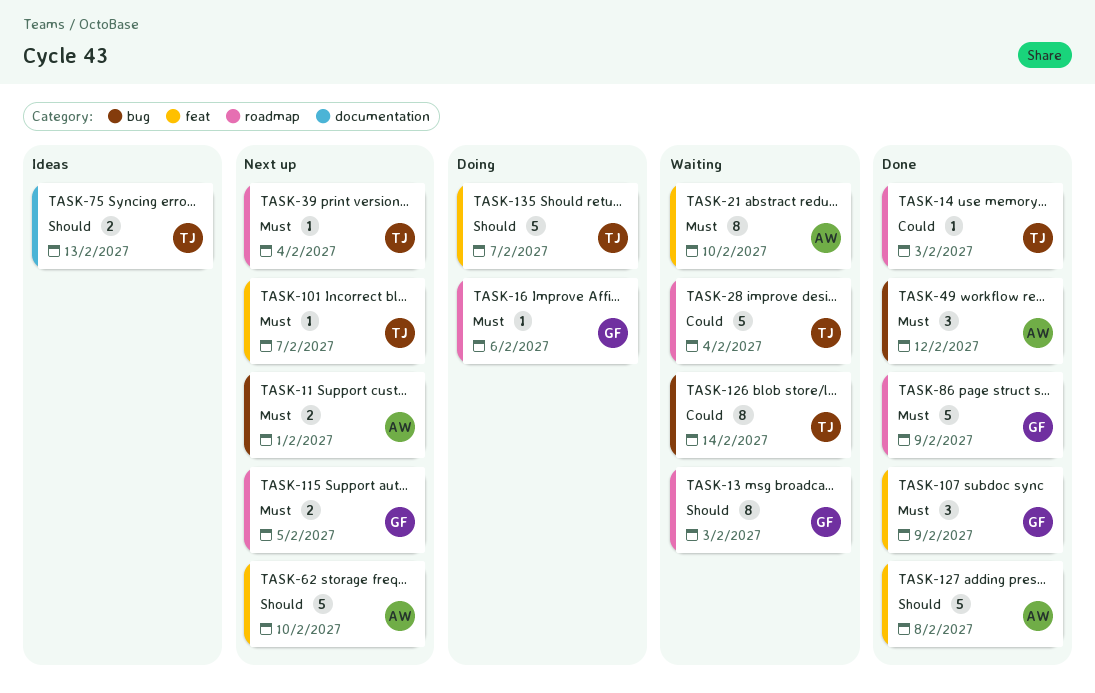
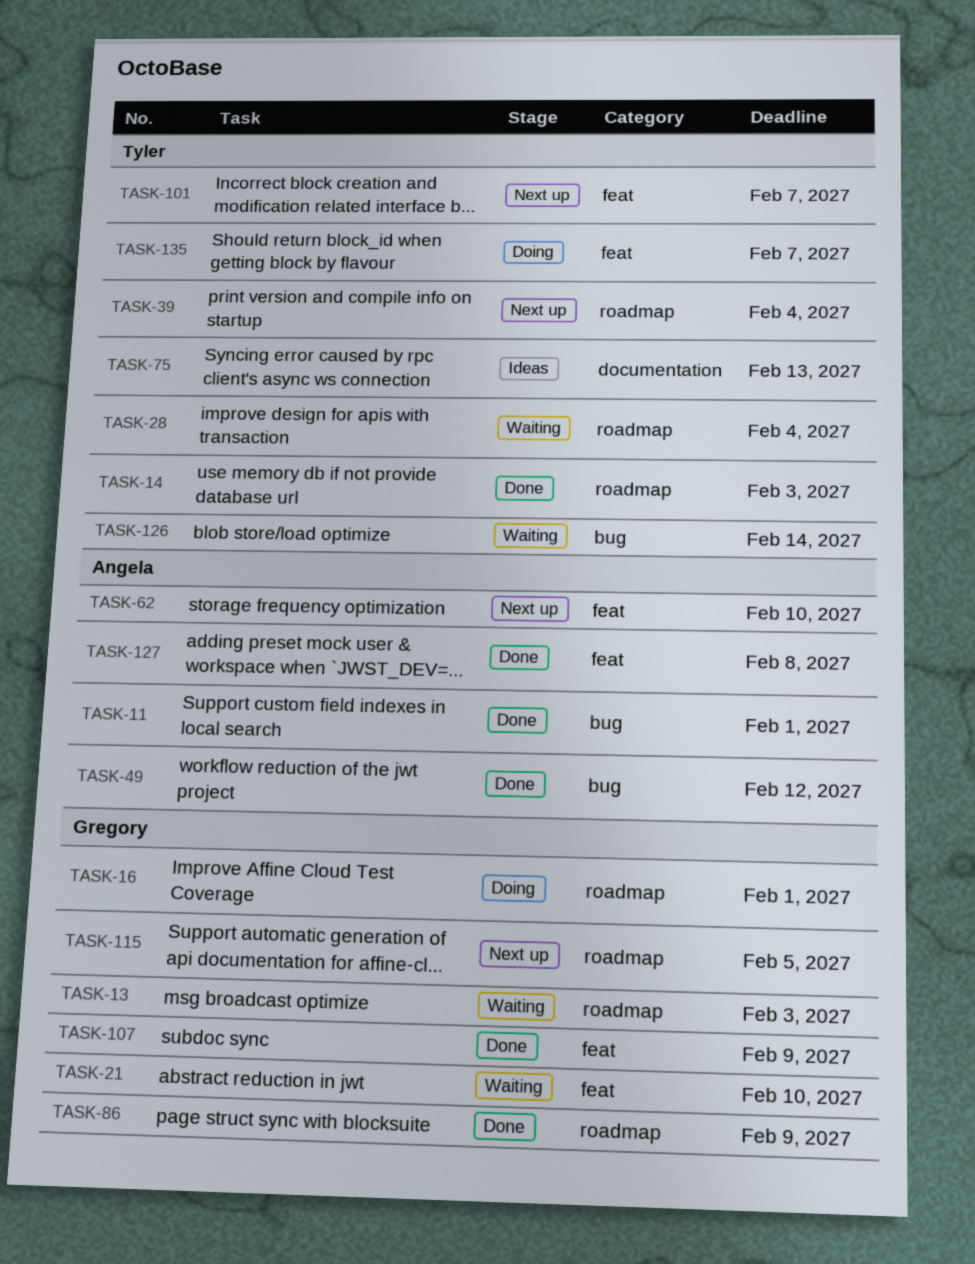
TASK-11, status: Next up -> Done
TASK-16, due: Feb 6 -> Feb 1
TASK-21, owner: Angela -> Gregory

